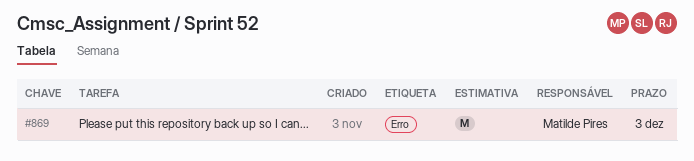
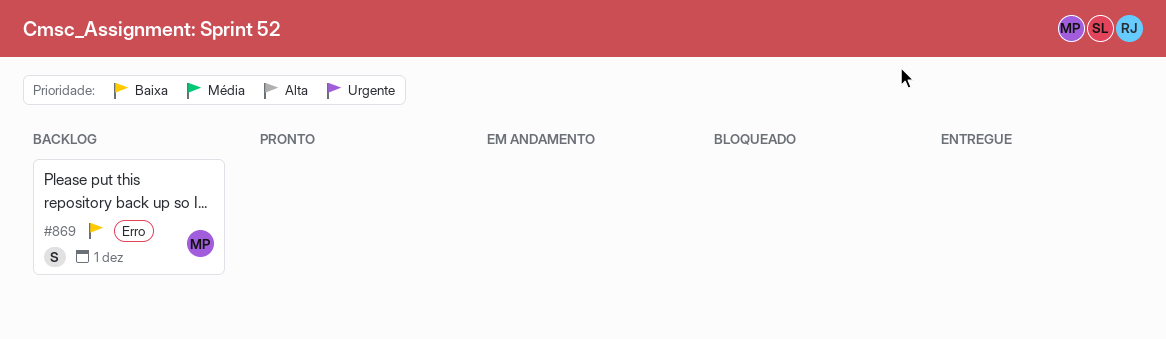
#869, estimate: M -> S
#869, due: Dec 3 -> Dec 1

